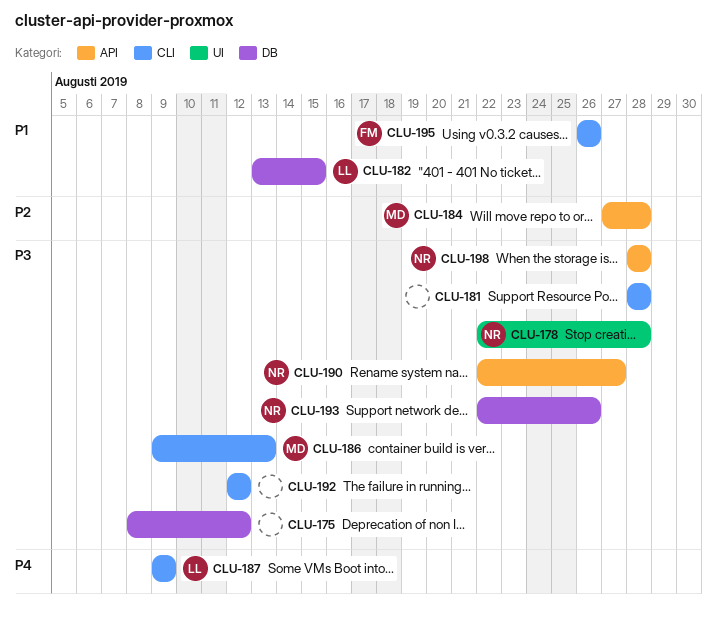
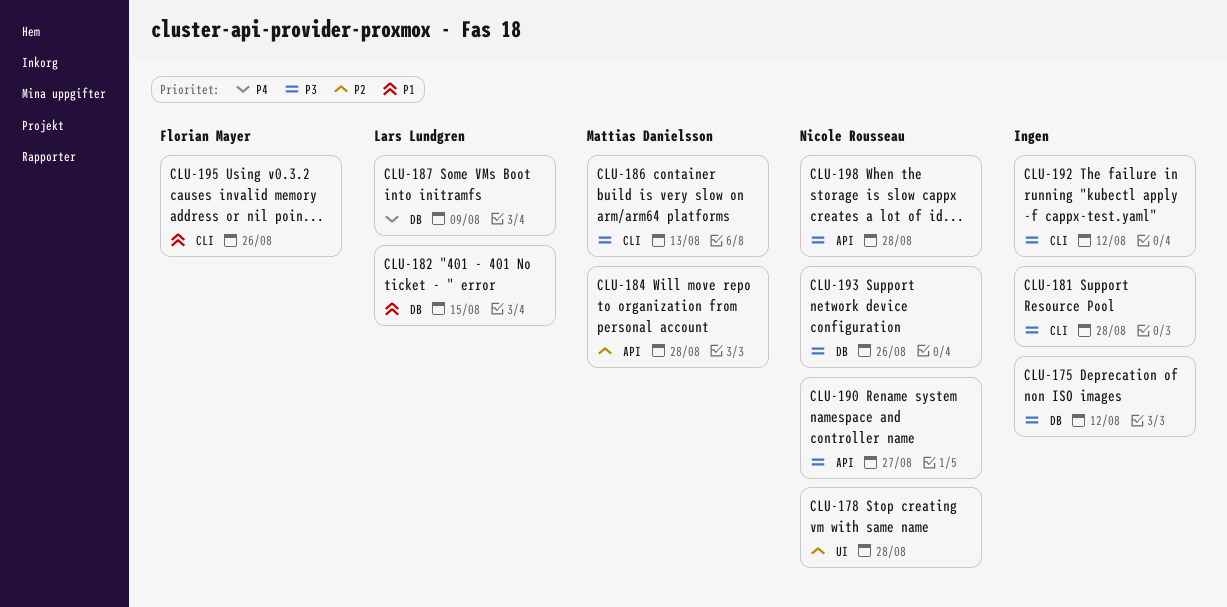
CLU-178, priority: P3 -> P2
CLU-187, label: CLI -> DB

